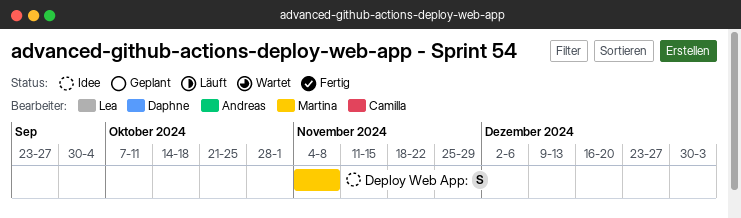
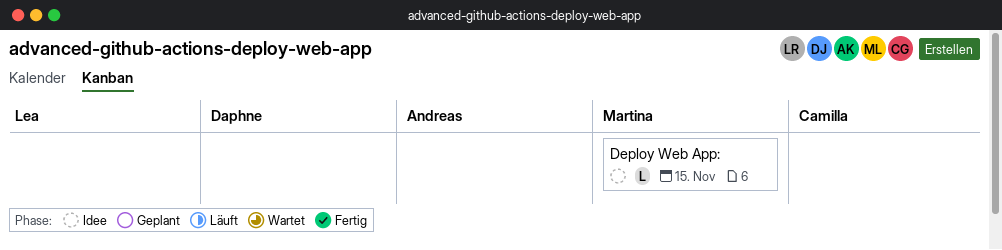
Deploy Web App:, estimate: S -> L
Deploy Web App:, due: Nov 8 -> Nov 15

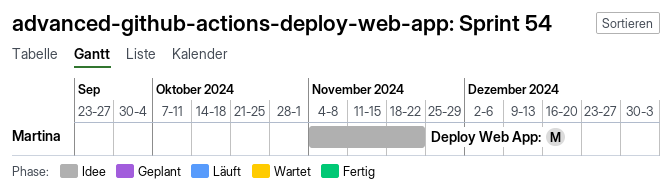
Deploy Web App:, estimate: L -> M
Deploy Web App:, due: Nov 15 -> Nov 22

